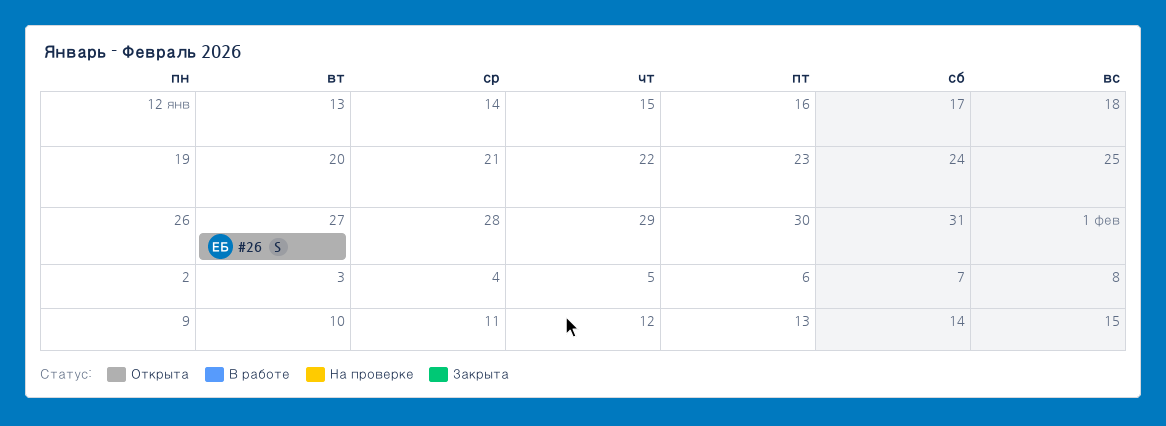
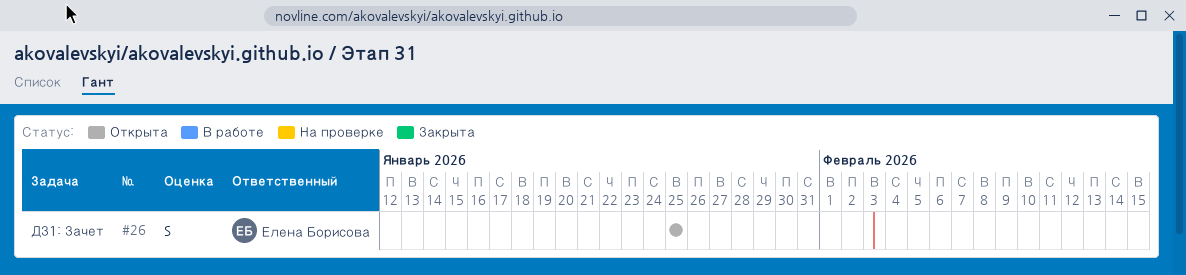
#26, start: Jan 27 -> Jan 25
#26, due: Jan 27 -> Jan 25

